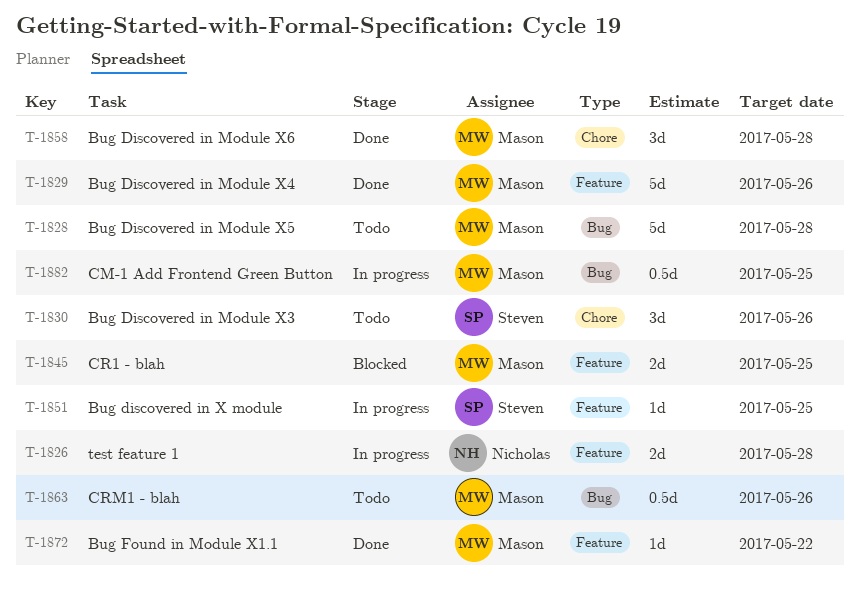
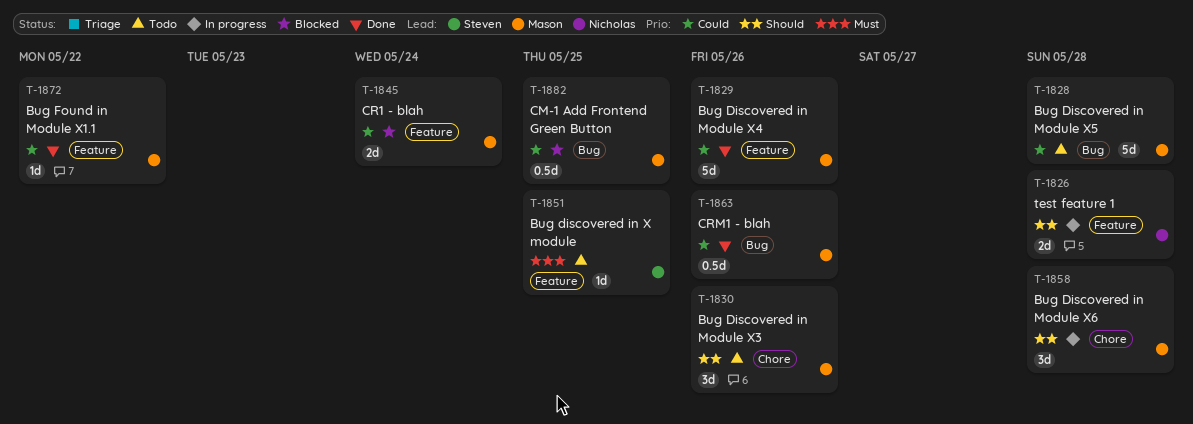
T-1830, owner: Steven -> Mason
T-1845, due: May 25 -> May 24
T-1851, status: In progress -> Todo
T-1858, status: Done -> In progress
T-1863, status: Todo -> Done
T-1882, status: In progress -> Blocked

